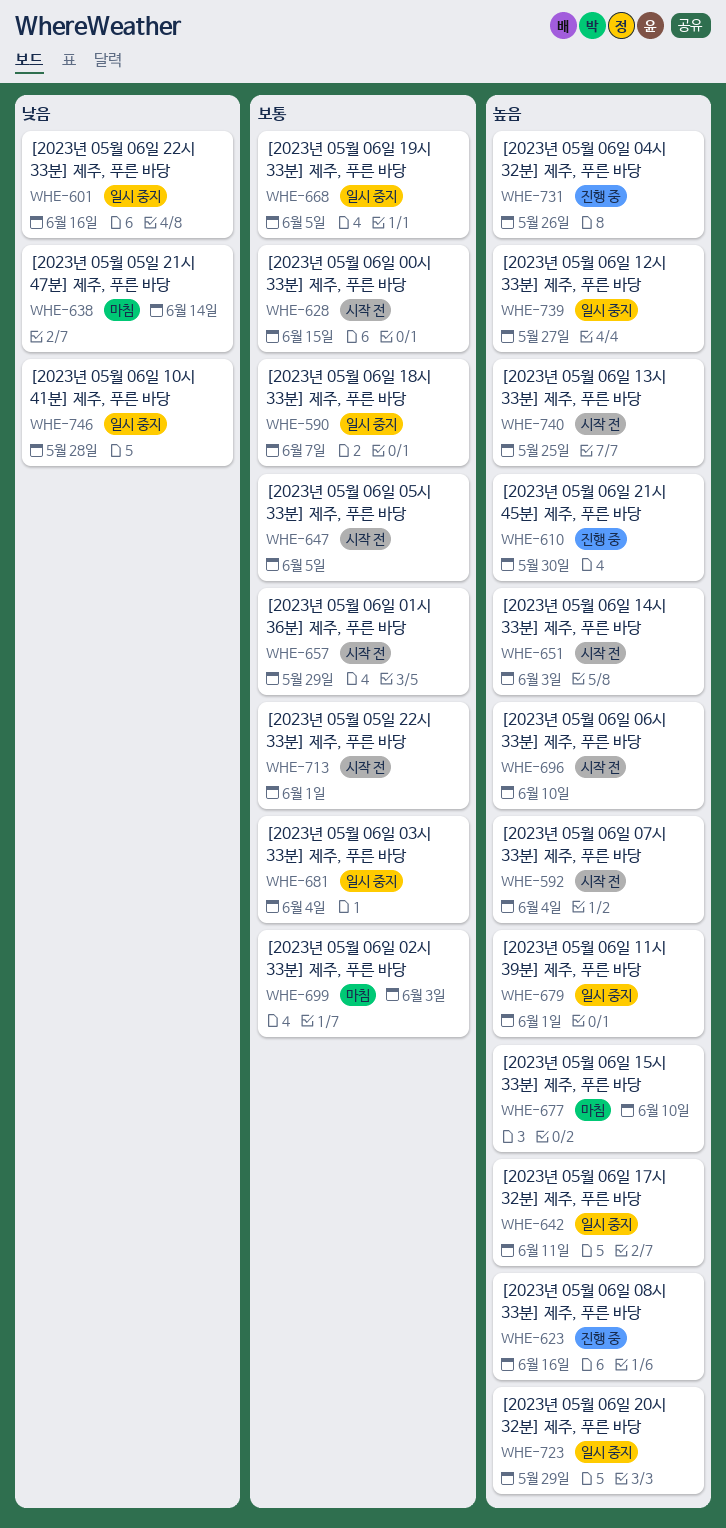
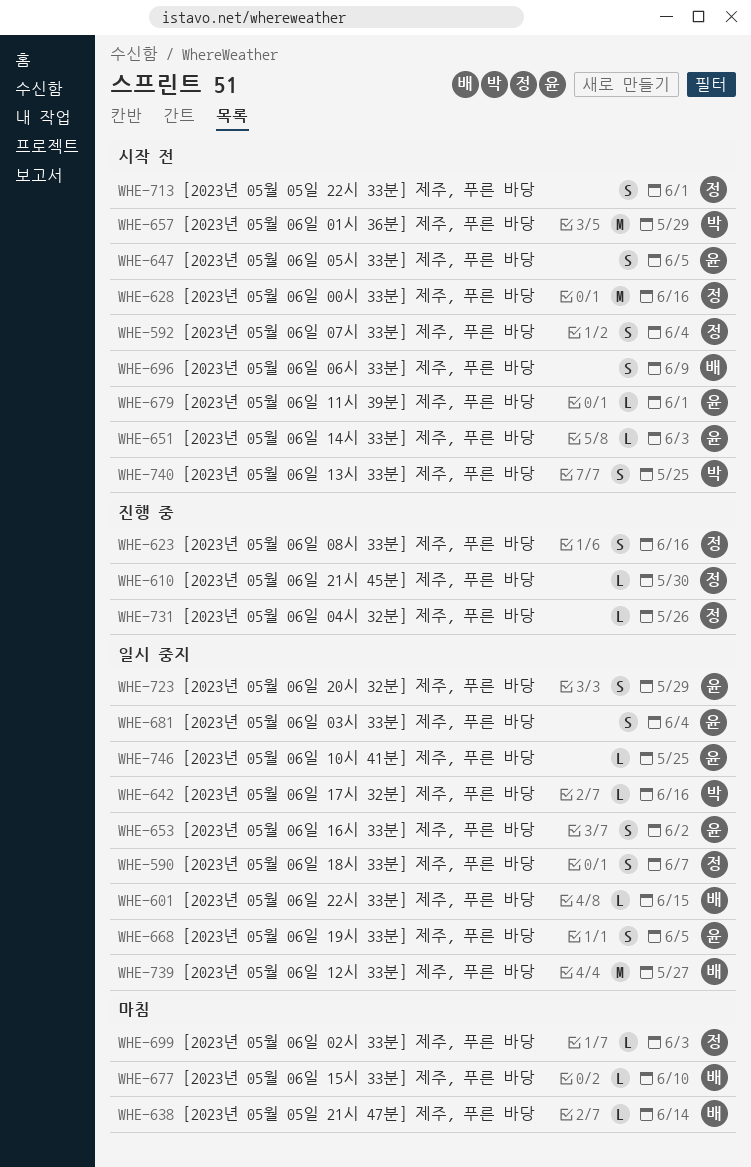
WHE-601, due: Jun 16 -> Jun 15
WHE-628, due: Jun 15 -> Jun 16
WHE-642, due: Jun 11 -> Jun 16
WHE-653: none -> present
WHE-679, status: 일시 중지 -> 시작 전
WHE-696, due: Jun 10 -> Jun 9
WHE-746, due: May 28 -> May 25

